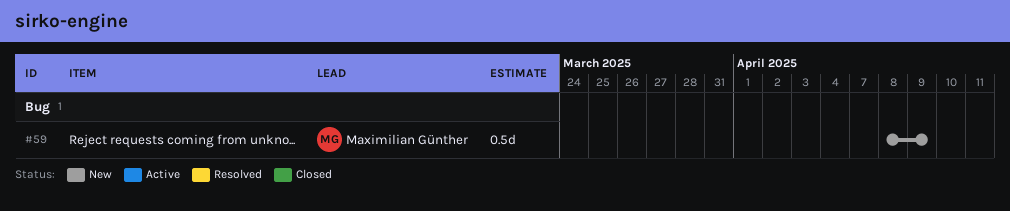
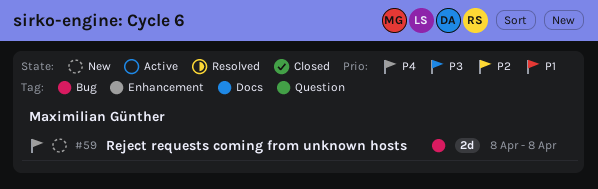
#59, estimate: 0.5d -> 2d
#59, due: Apr 9 -> Apr 8

